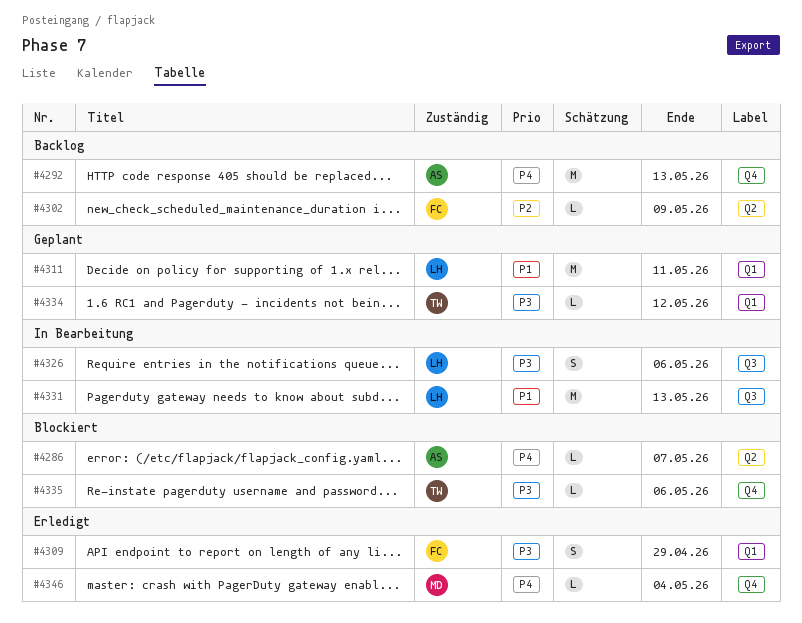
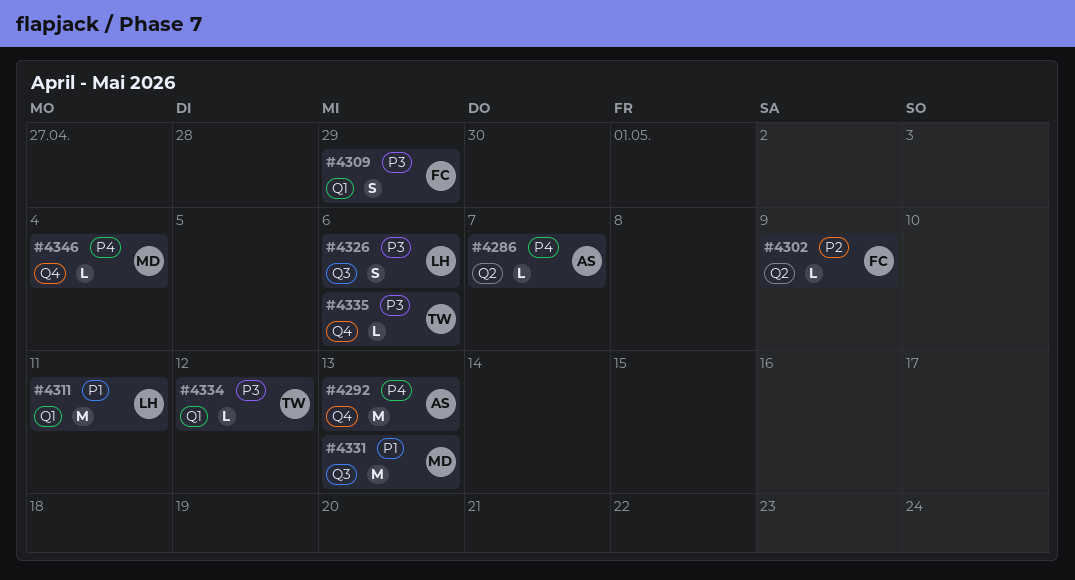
#4331, owner: LH -> MD

